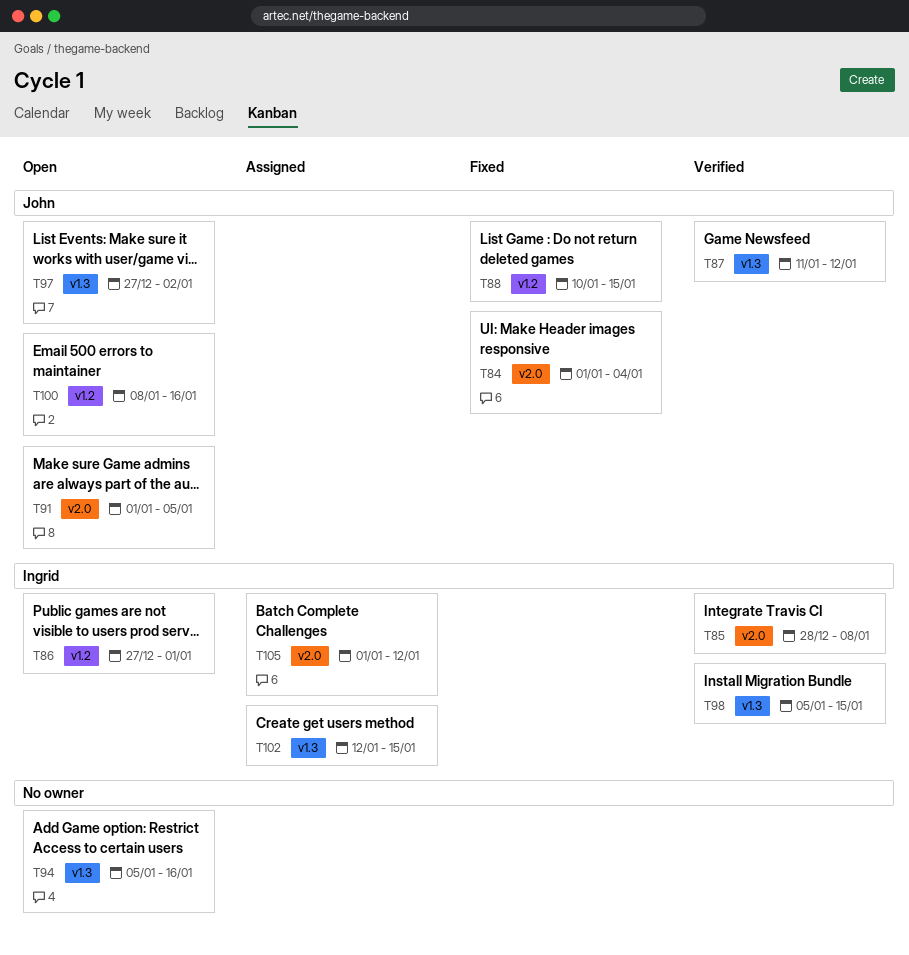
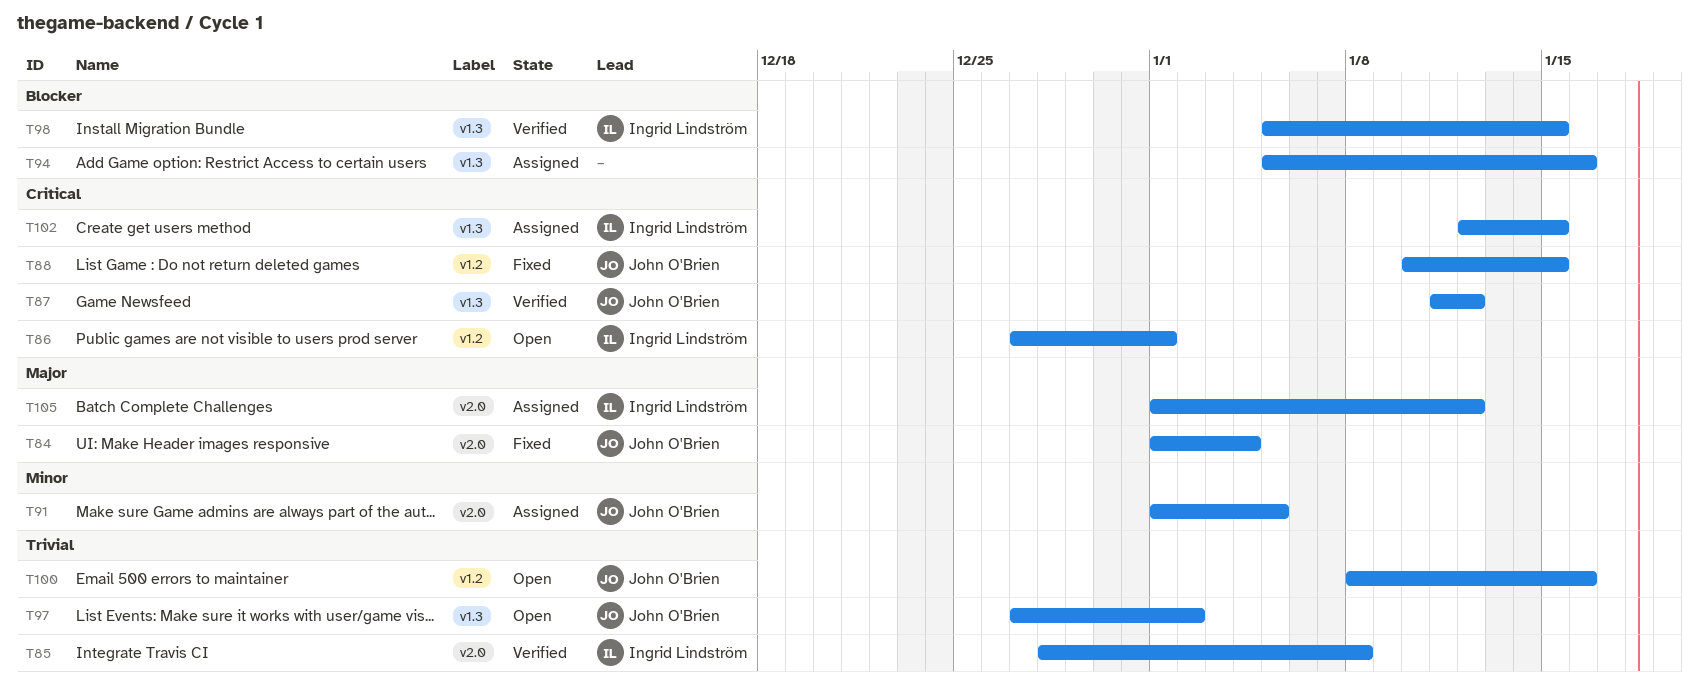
T91, status: Open -> Assigned
T94, status: Open -> Assigned

